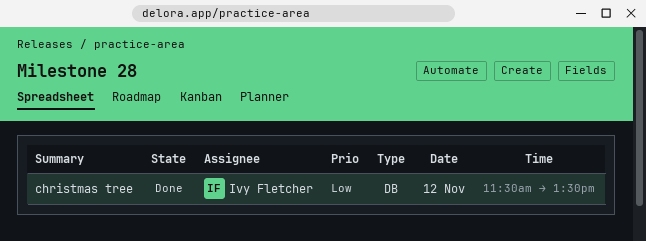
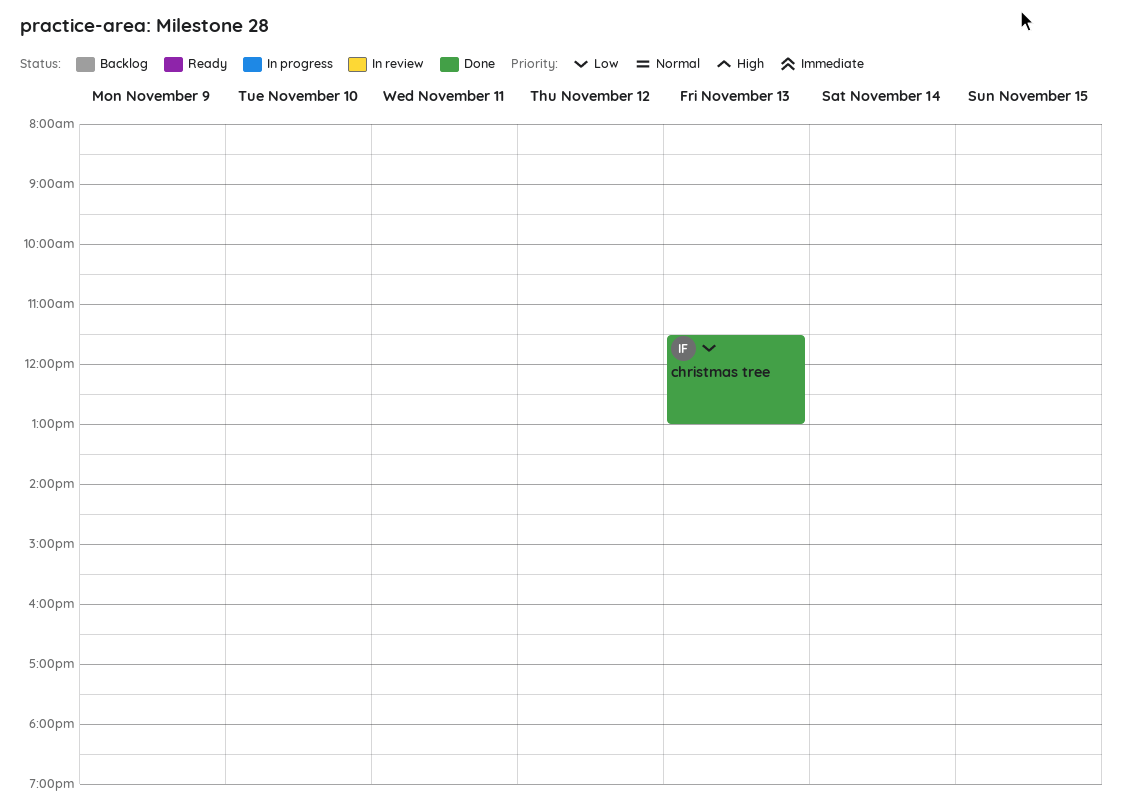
christmas tree, day: Nov 12 -> Nov 13
christmas tree, ends: 13:30 -> 13:00

